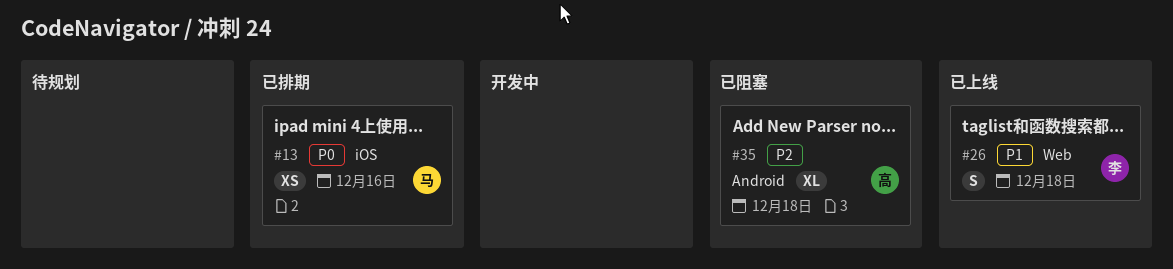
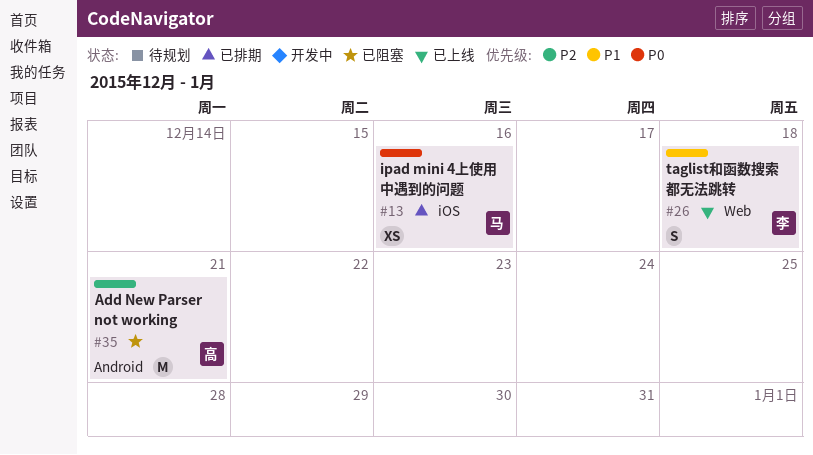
#35, estimate: XL -> M
#35, due: Dec 18 -> Dec 21

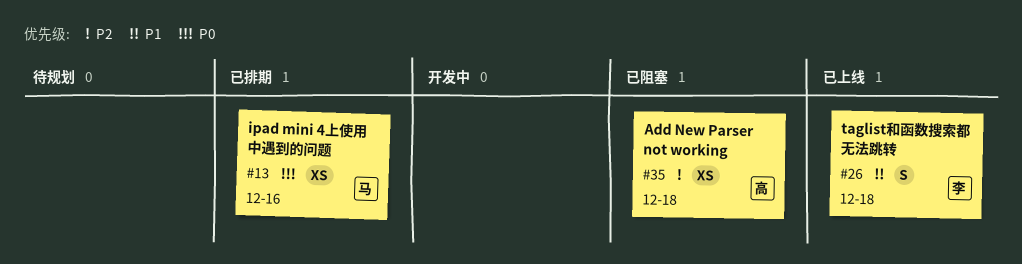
#35, estimate: M -> XS
#35, due: Dec 21 -> Dec 18

